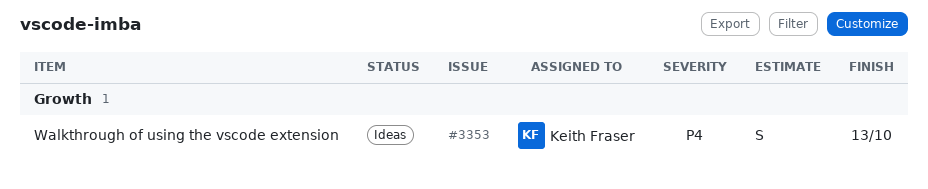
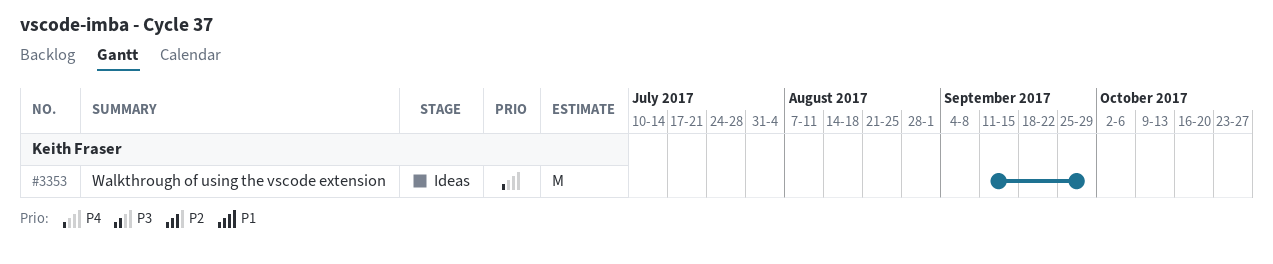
#3353, estimate: S -> M
#3353, due: Oct 13 -> Sep 29

